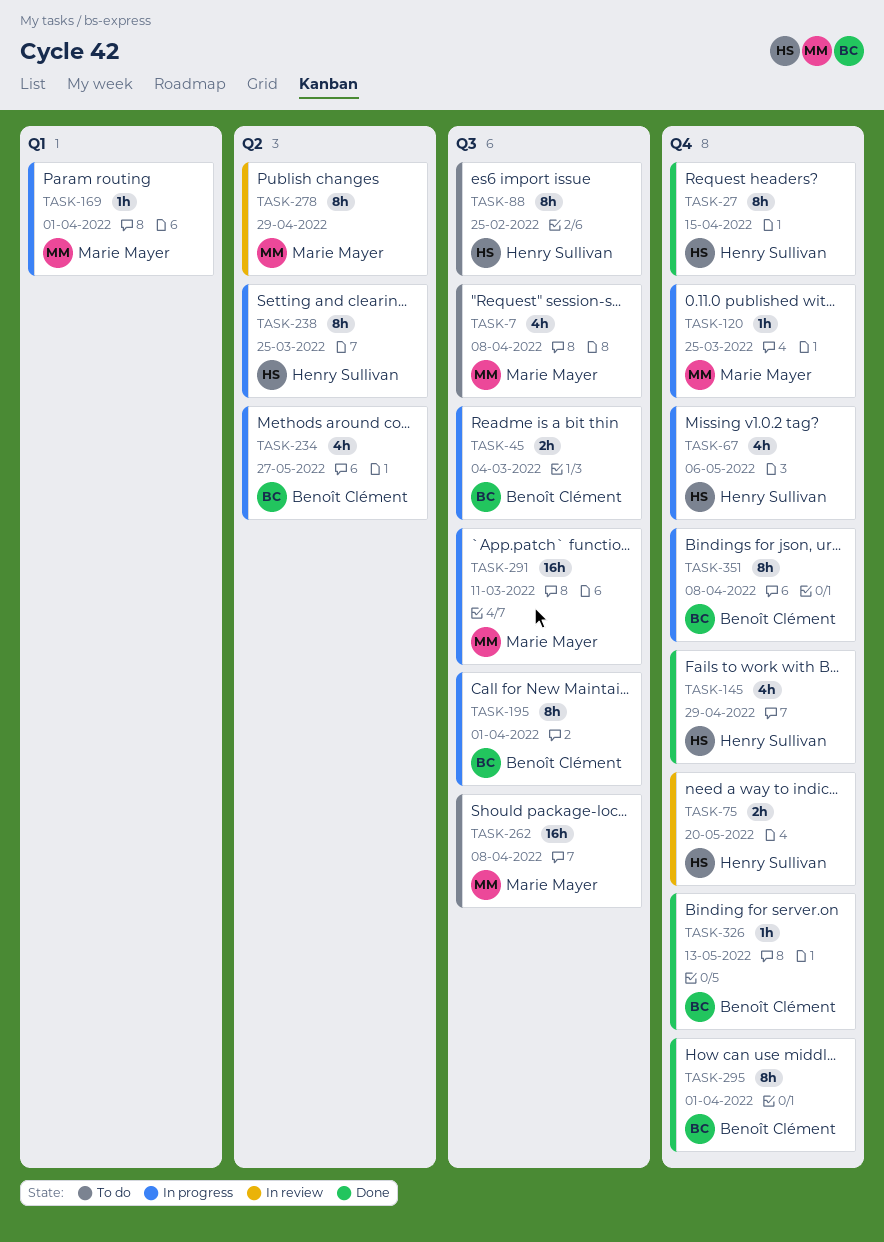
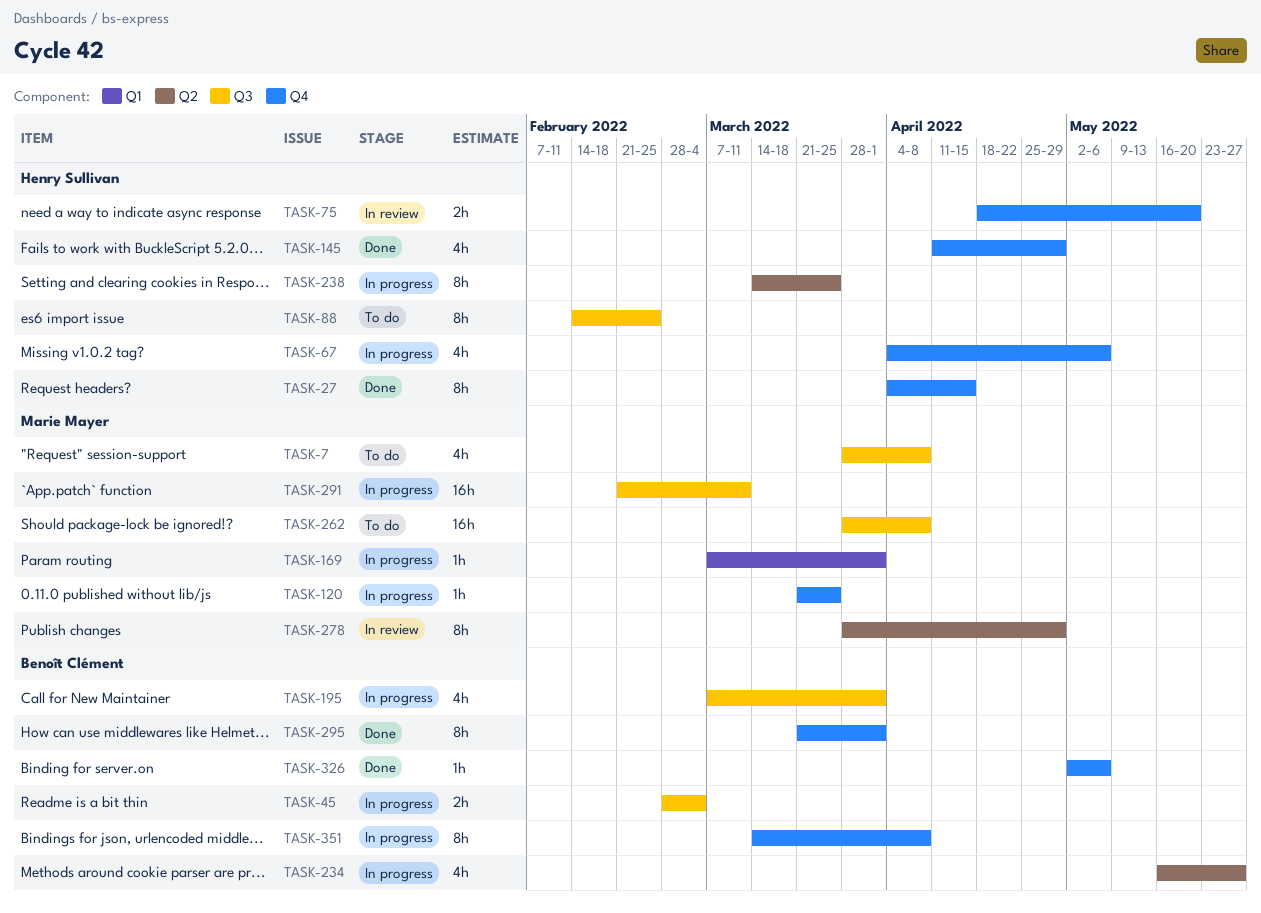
TASK-195, estimate: 8h -> 4h
TASK-326, due: May 13 -> May 6

